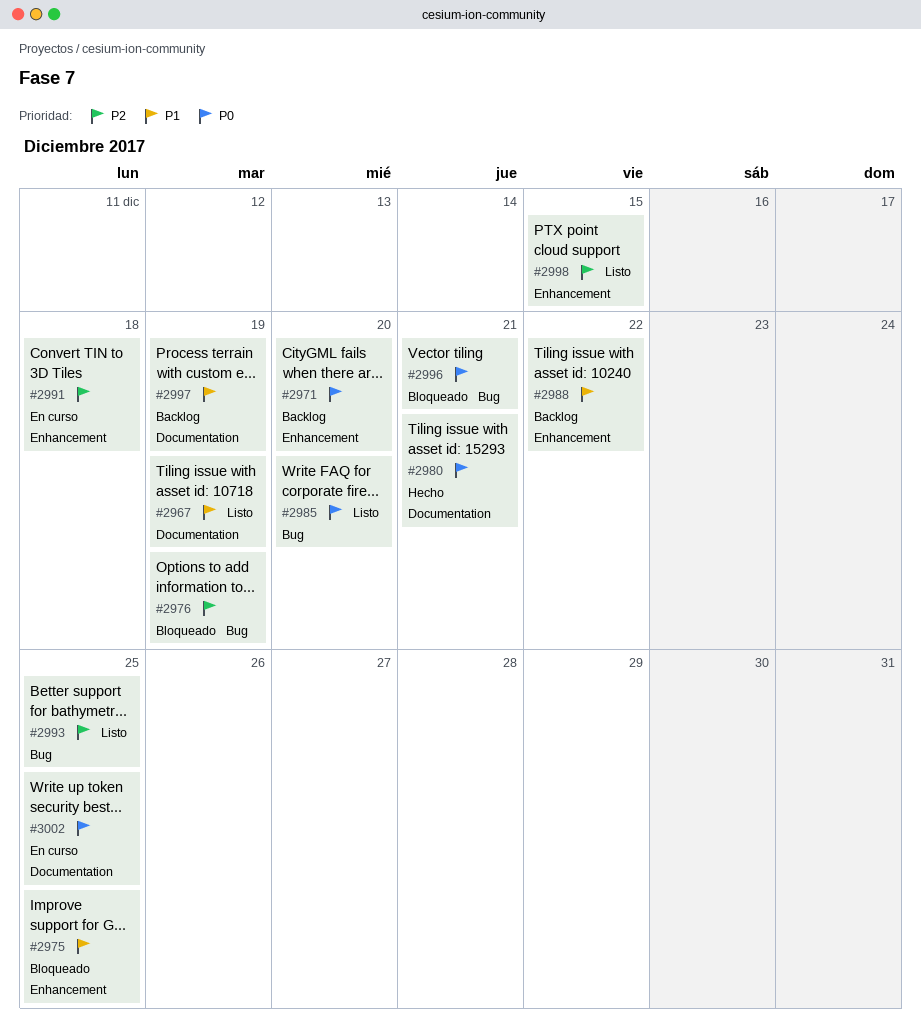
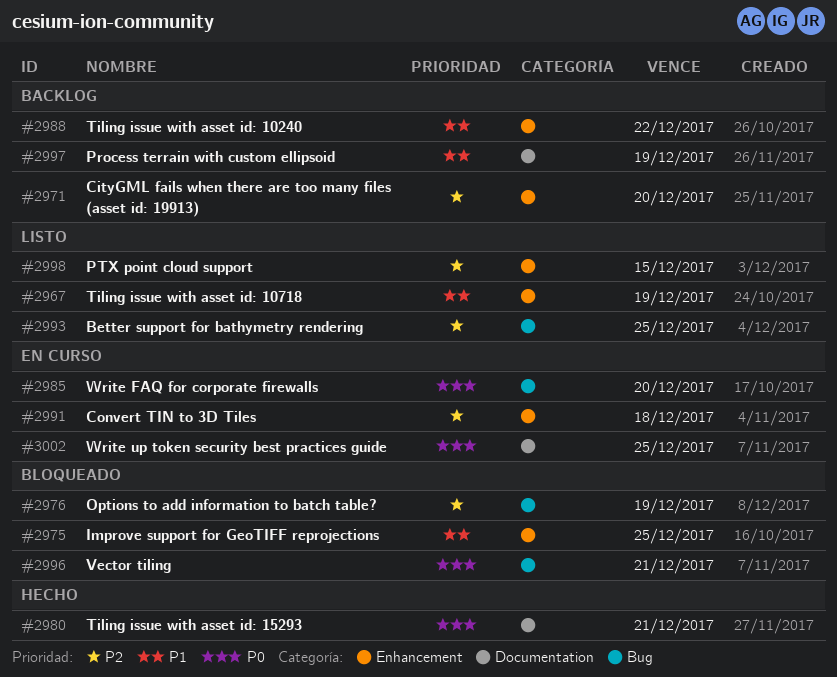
#2967, label: Documentation -> Enhancement
#2971, priority: P0 -> P2
#2985, status: Listo -> En curso

